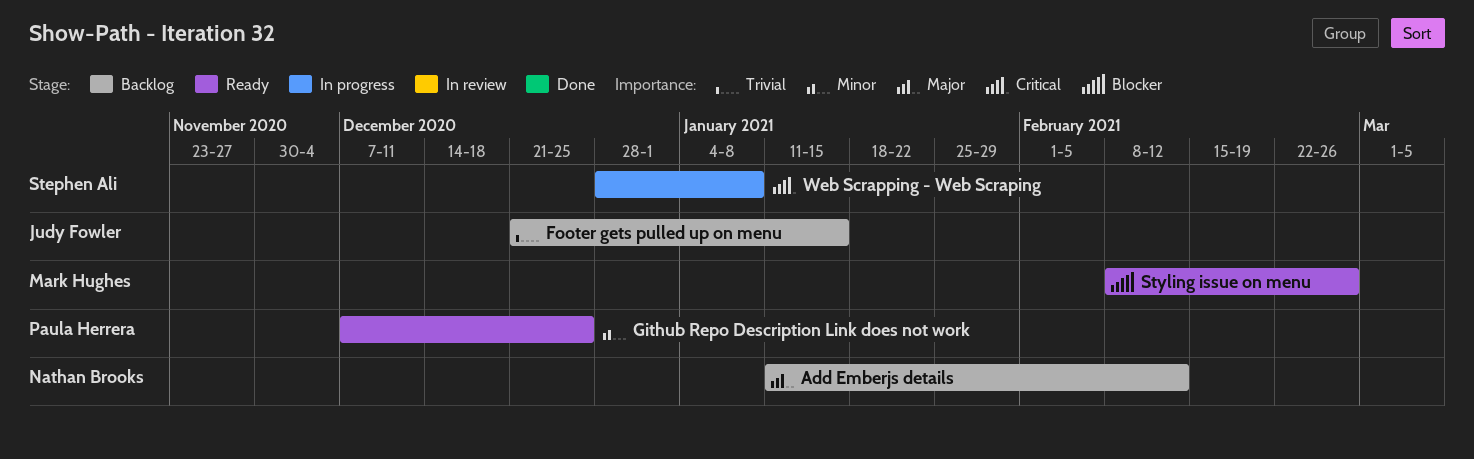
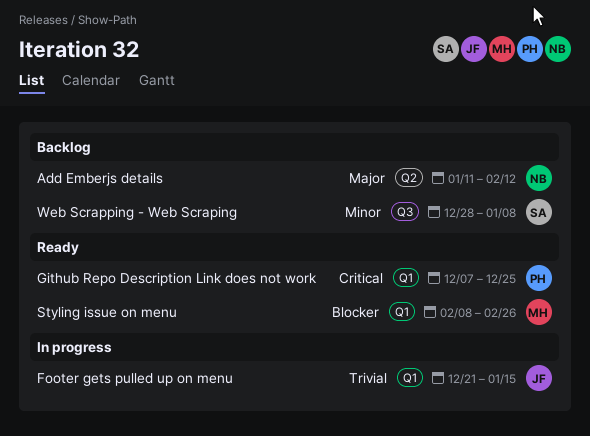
Footer gets pulled up on menu, status: Backlog -> In progress
Github Repo Description Link does not work, priority: Minor -> Critical
Web Scrapping - Web Scraping, status: In progress -> Backlog
Web Scrapping - Web Scraping, priority: Critical -> Minor

